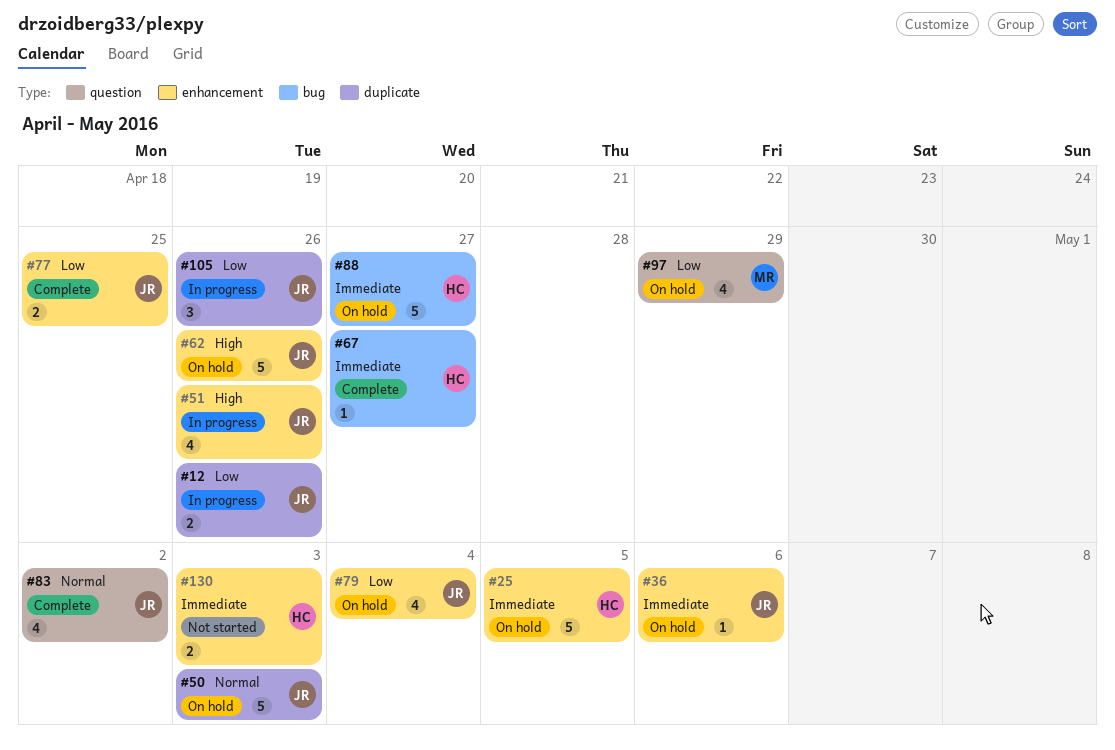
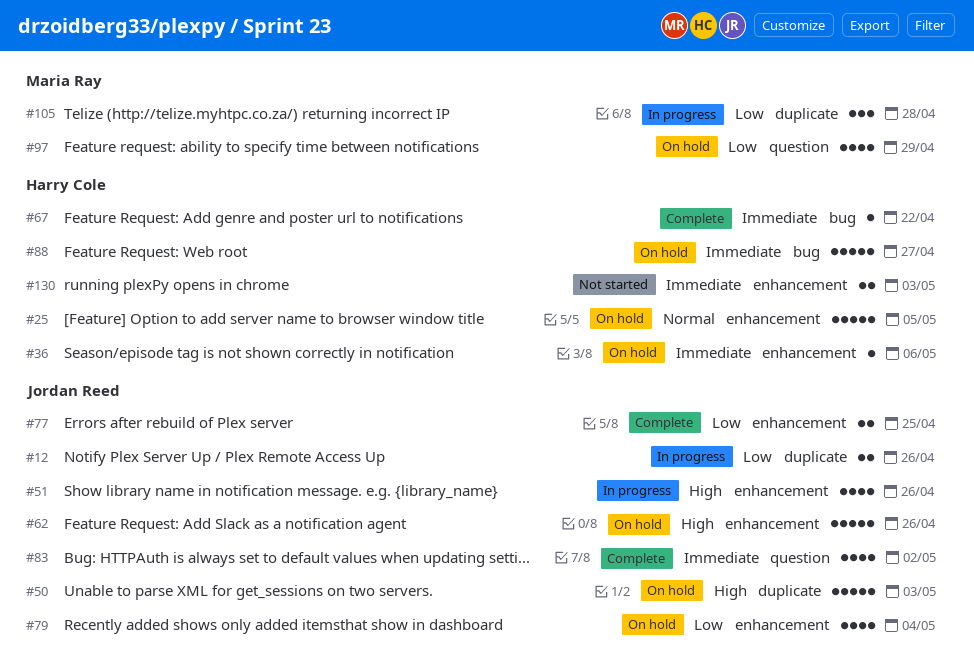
#25, priority: Immediate -> Normal
#36, owner: Jordan Reed -> Harry Cole
#50, priority: Normal -> High
#67, due: Apr 27 -> Apr 22
#83, priority: Normal -> Immediate
#105, owner: Jordan Reed -> Maria Ray
#105, due: Apr 26 -> Apr 28

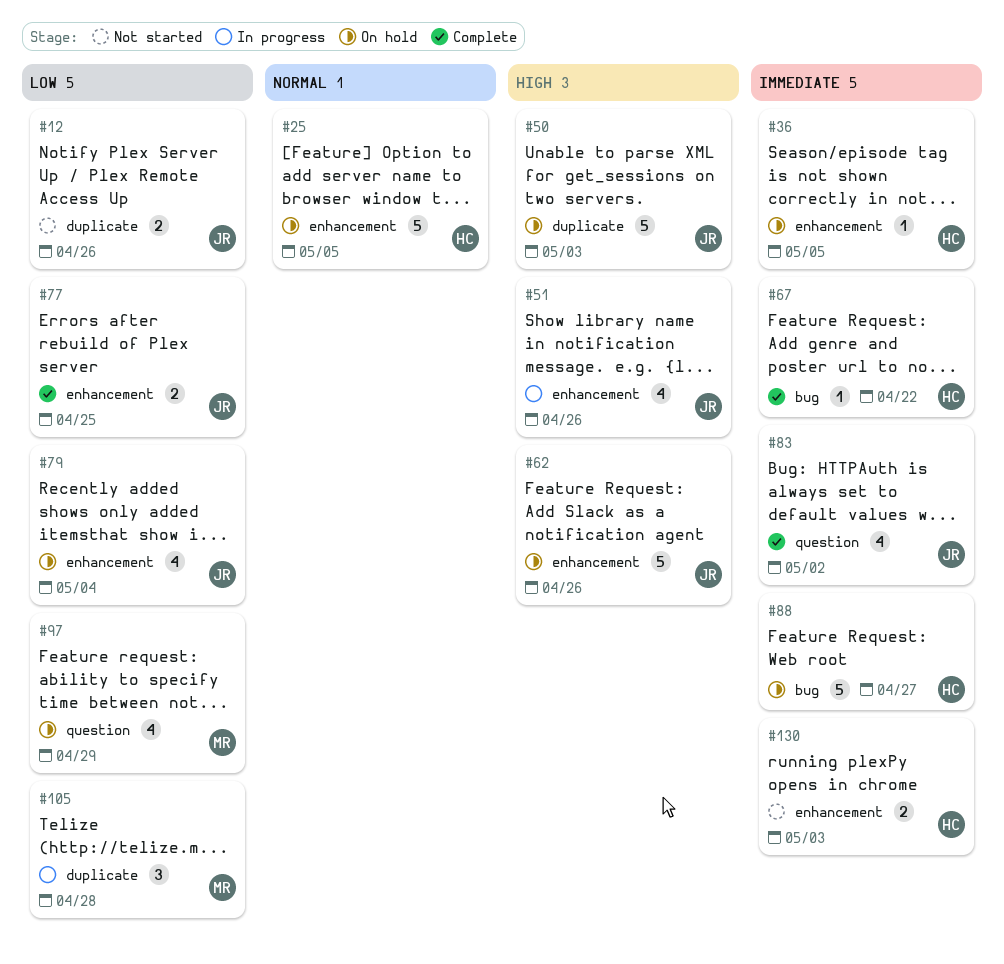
#12, status: In progress -> Not started
#36, due: May 6 -> May 5

